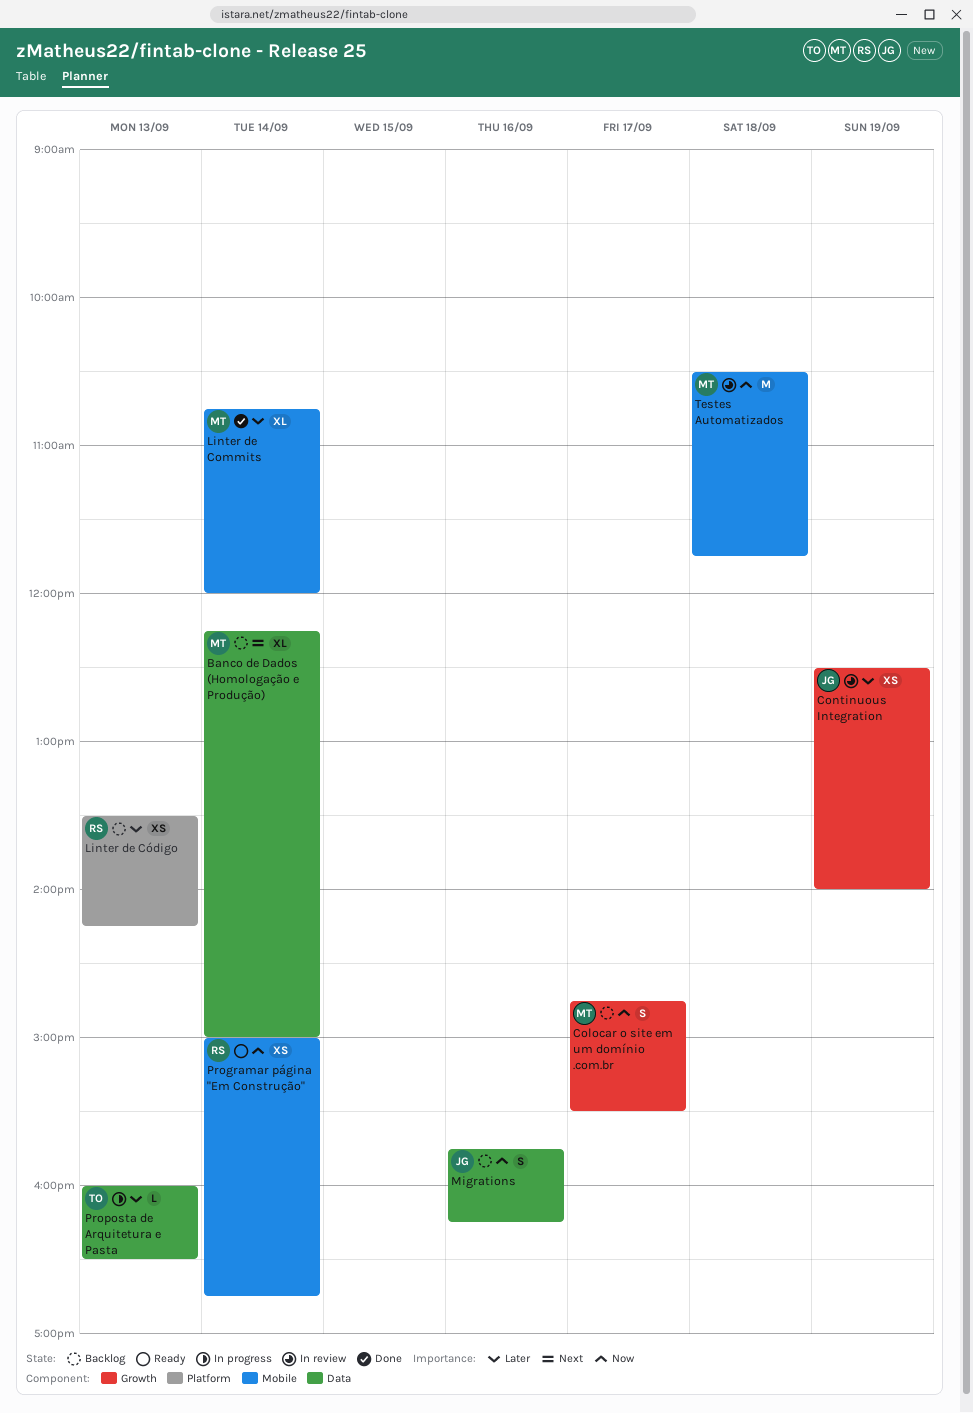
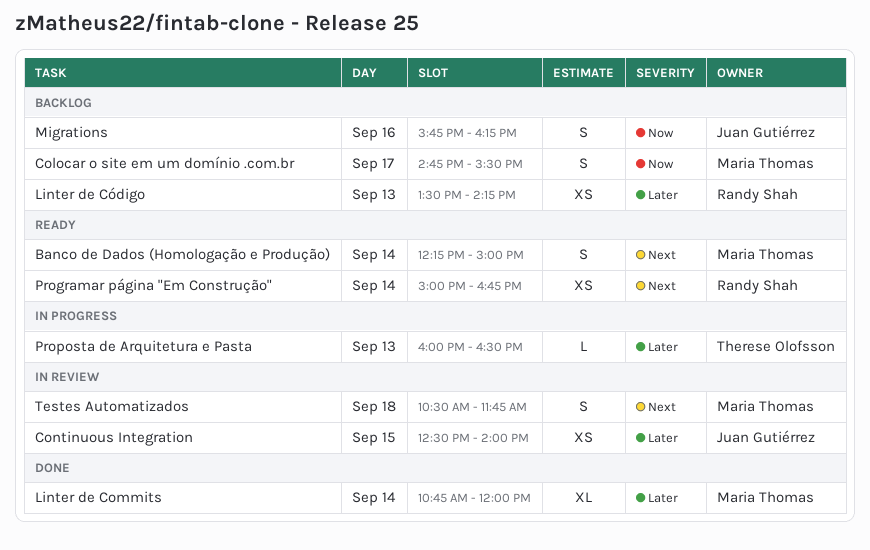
Banco de Dados (Homologação e Produção), status: Backlog -> Ready
Banco de Dados (Homologação e Produção), estimate: XL -> S
Continuous Integration, day: Sep 19 -> Sep 15
Programar página "Em Construção", priority: Now -> Next
Testes Automatizados, priority: Now -> Next
Testes Automatizados, estimate: M -> S

